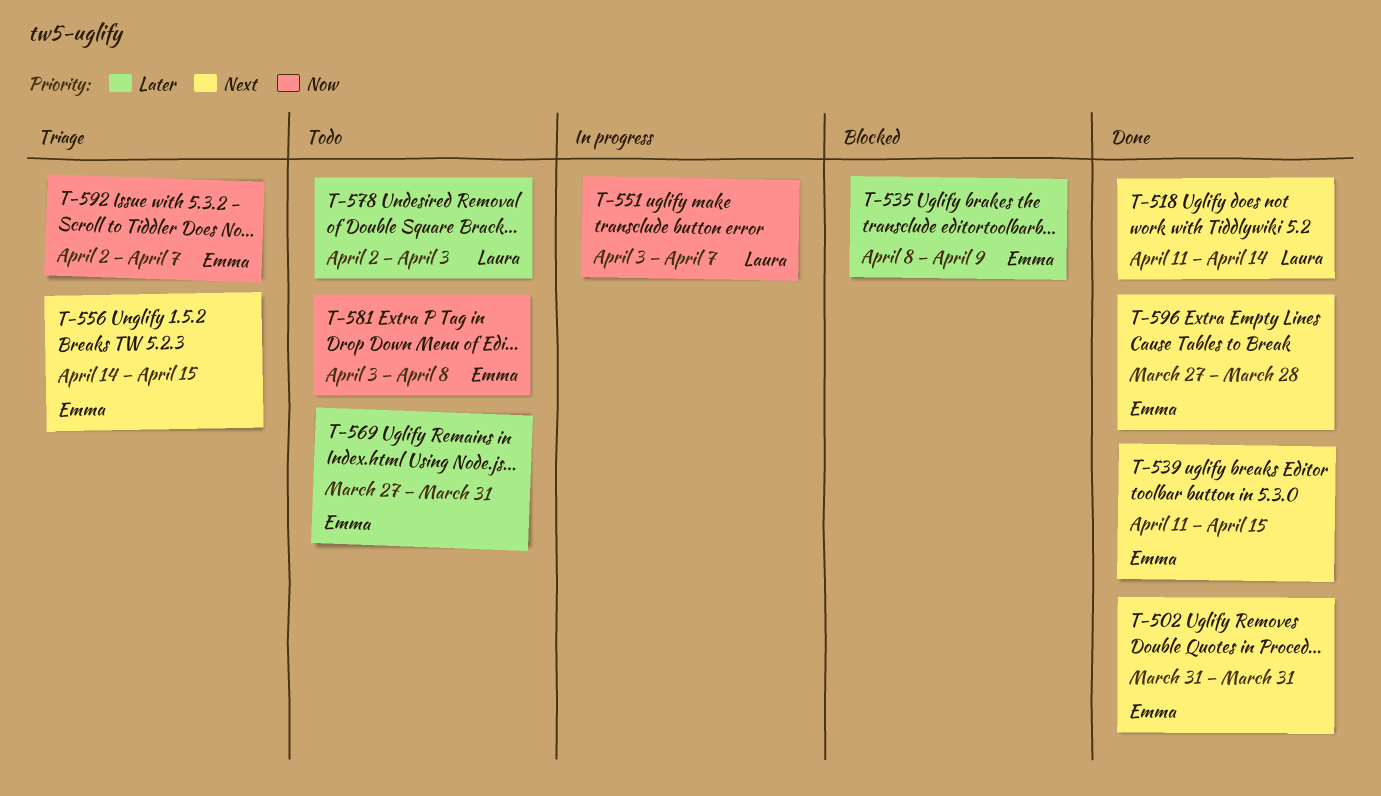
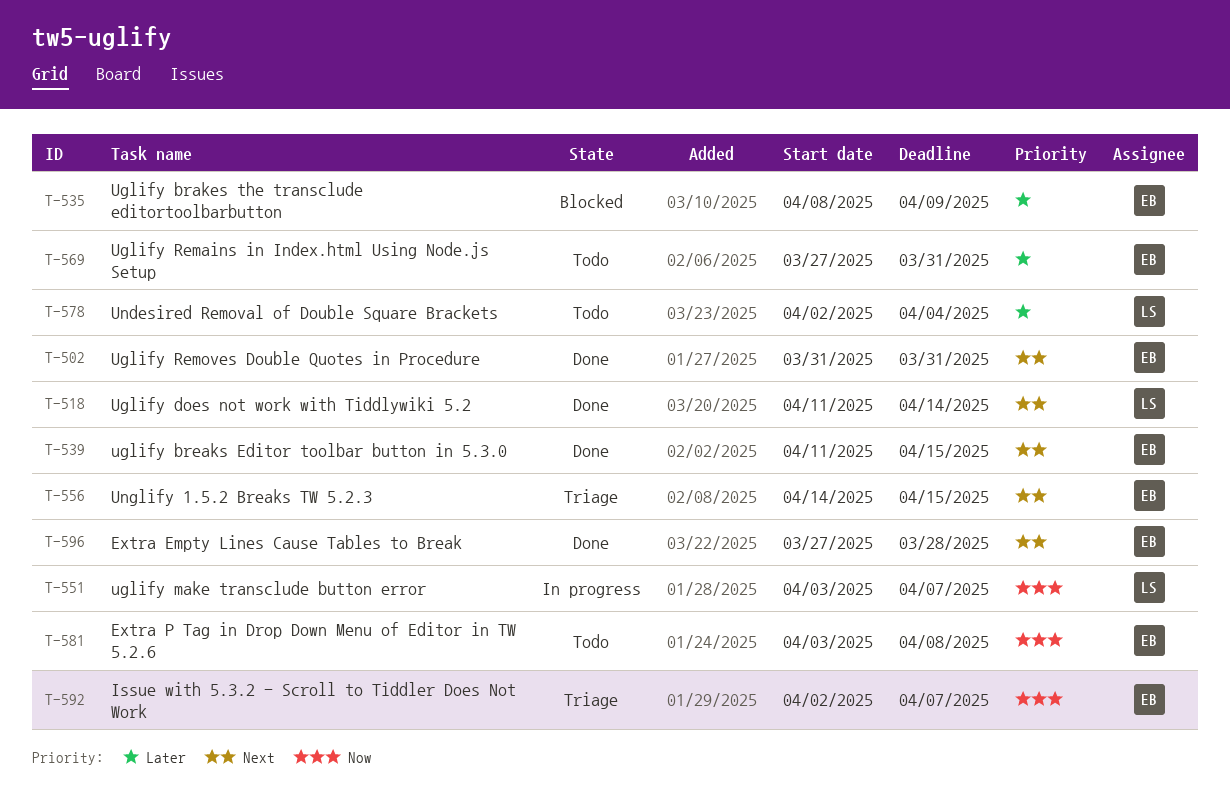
T-578, due: Apr 3 -> Apr 4

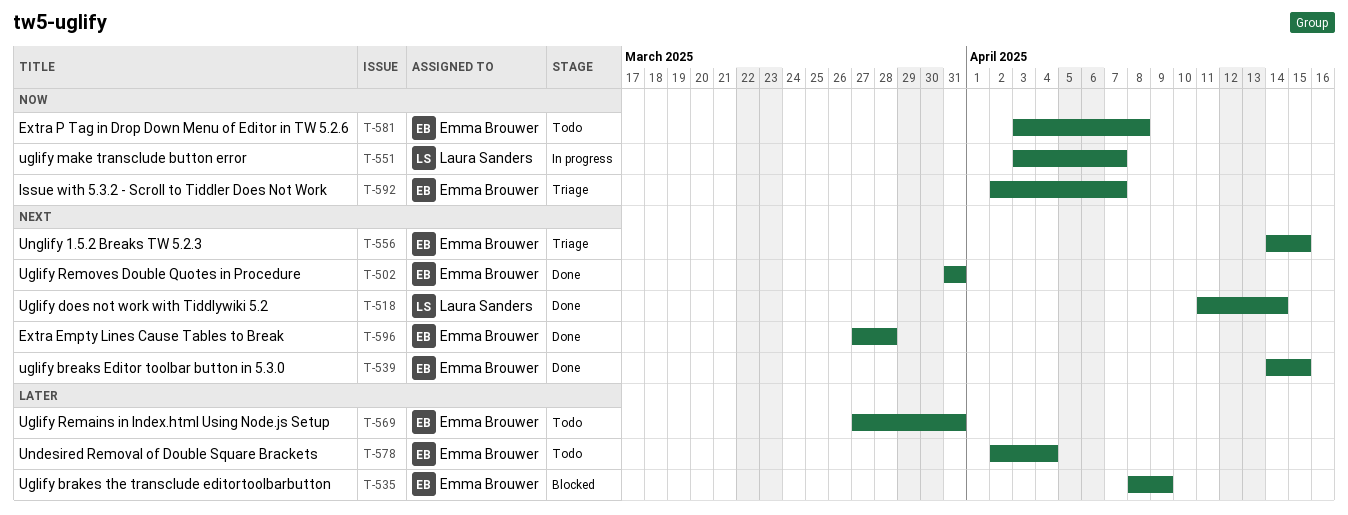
T-539, start: Apr 11 -> Apr 14
T-578, owner: Laura Sanders -> Emma Brouwer

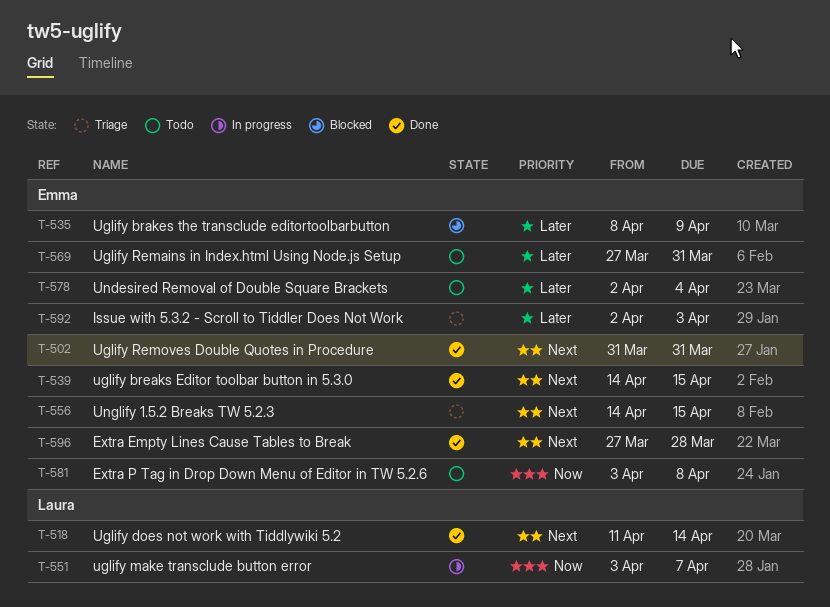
T-592, priority: Now -> Later
T-592, due: Apr 7 -> Apr 3

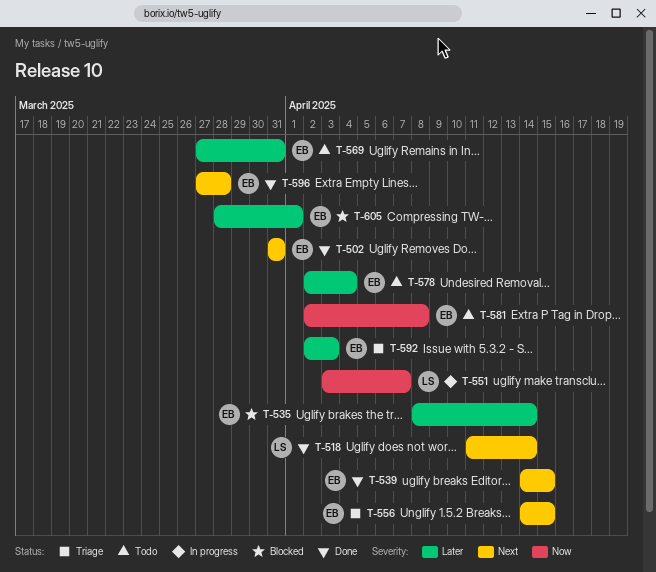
T-535, due: Apr 9 -> Apr 14
T-581, start: Apr 3 -> Apr 2
T-605: none -> present

